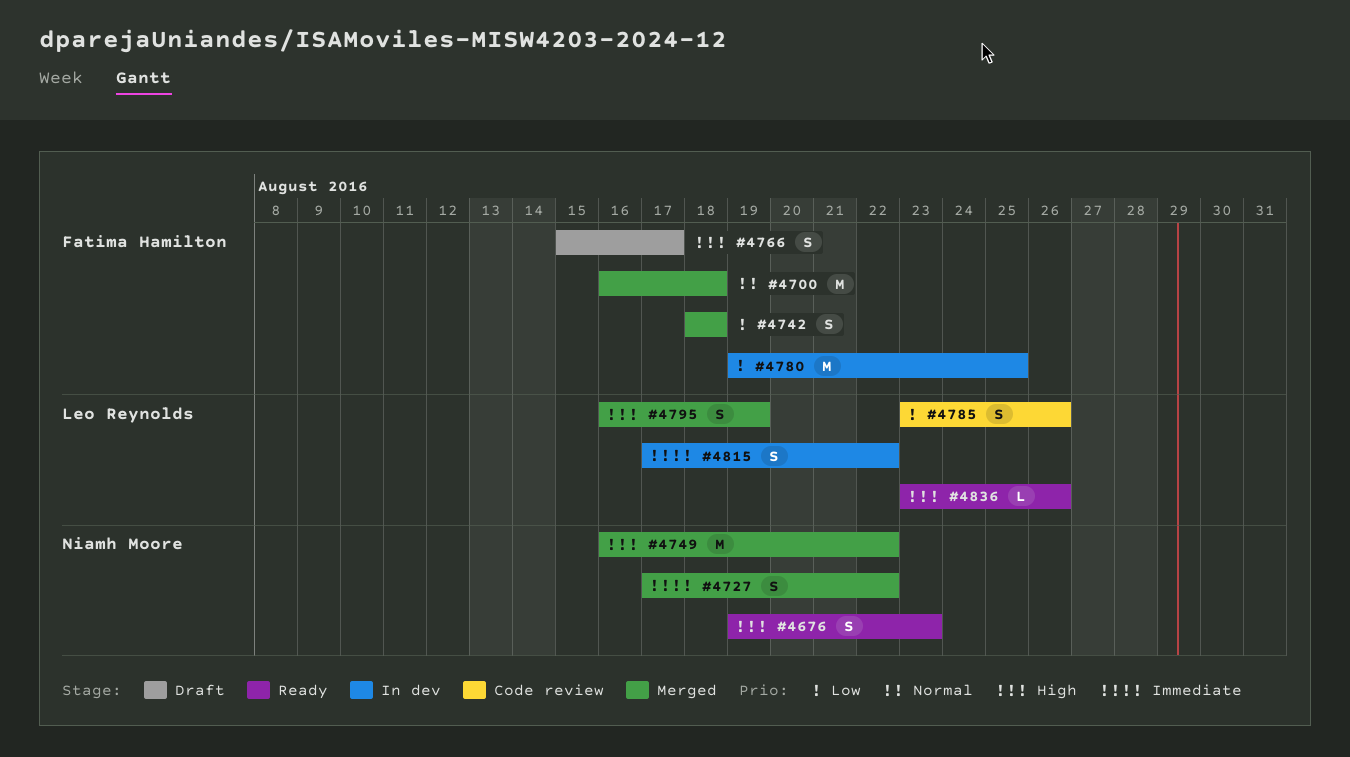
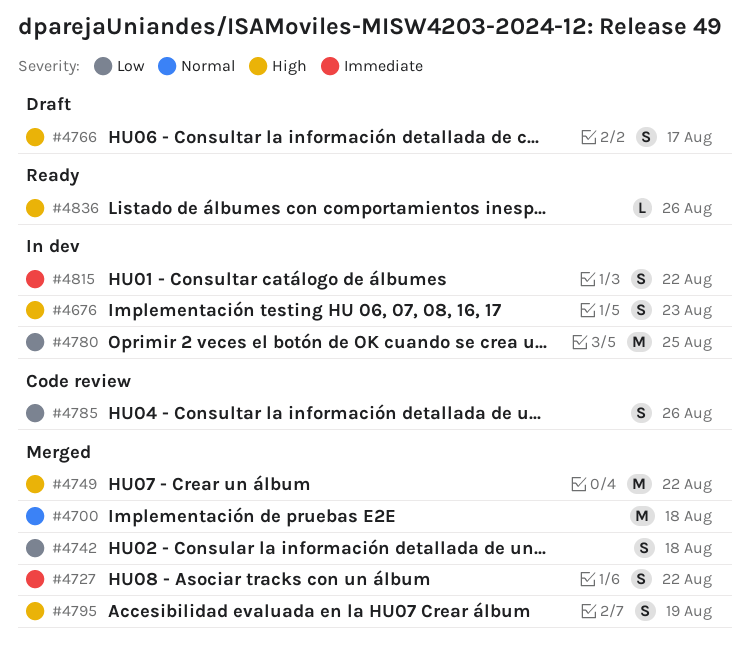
#4676, status: Ready -> In dev

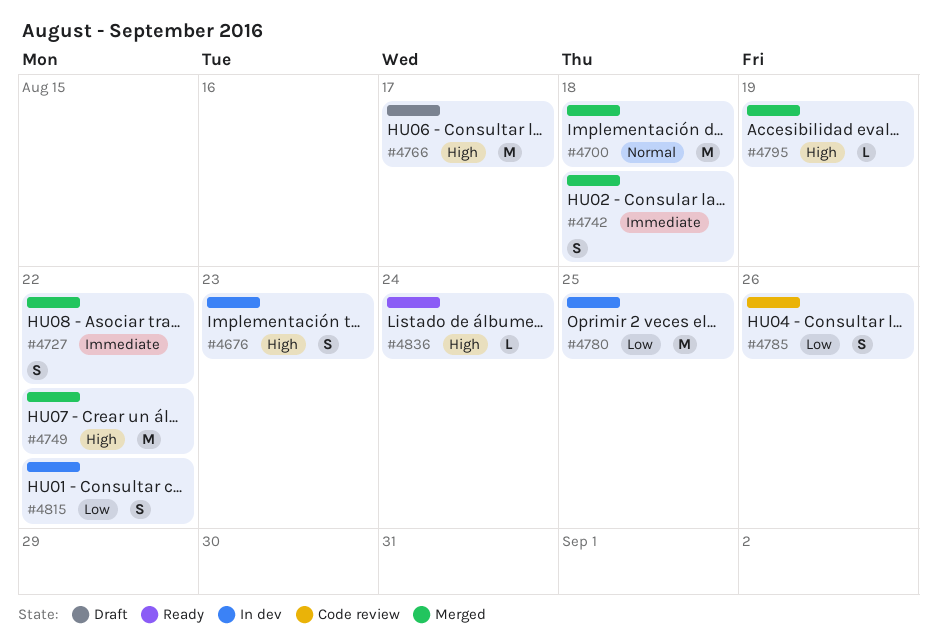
#4742, priority: Low -> Immediate
#4766, estimate: S -> M
#4795, estimate: S -> L
#4815, priority: Immediate -> Low
#4836, due: Aug 26 -> Aug 24

